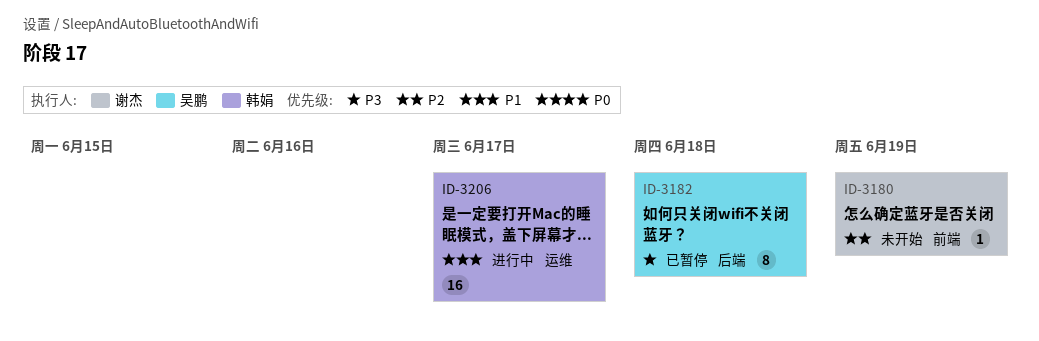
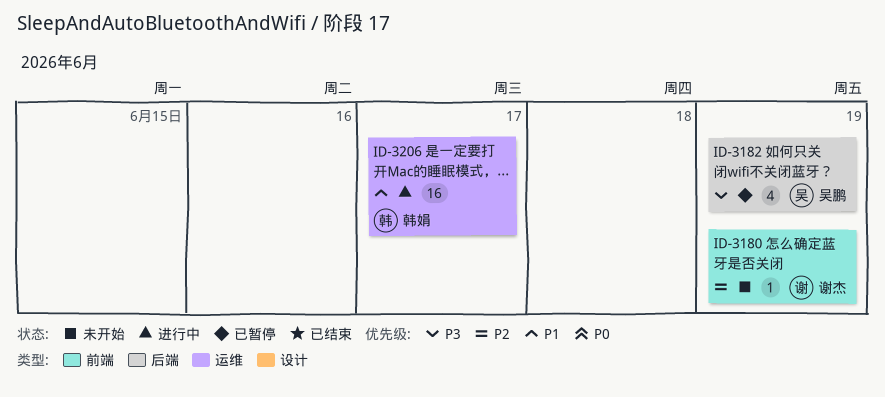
ID-3182, estimate: 8 -> 4
ID-3182, due: Jun 18 -> Jun 19

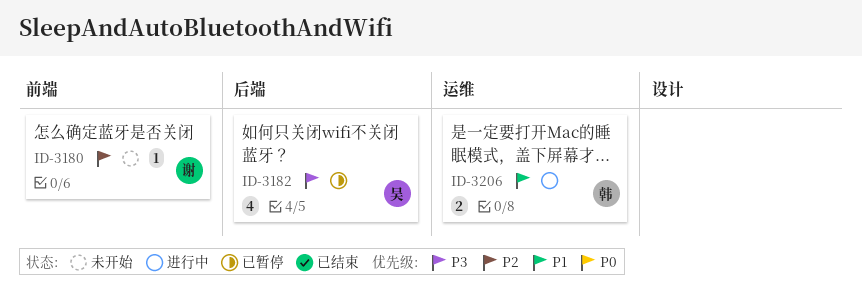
ID-3206, estimate: 16 -> 2

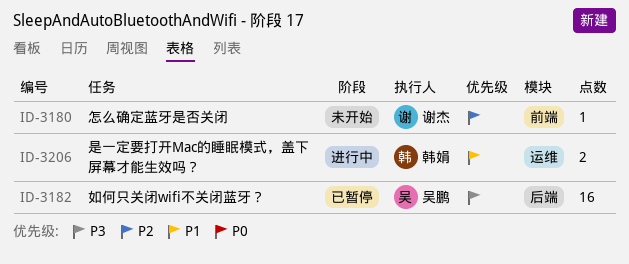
ID-3182, estimate: 4 -> 16

